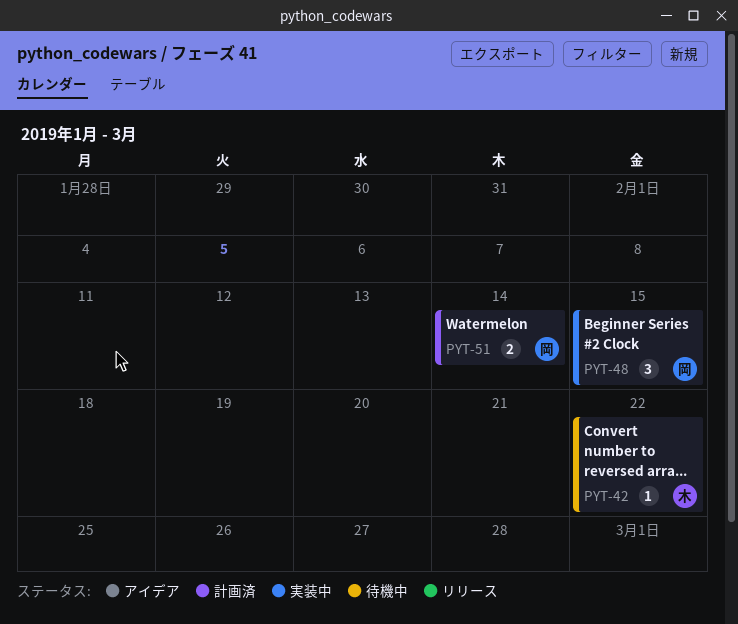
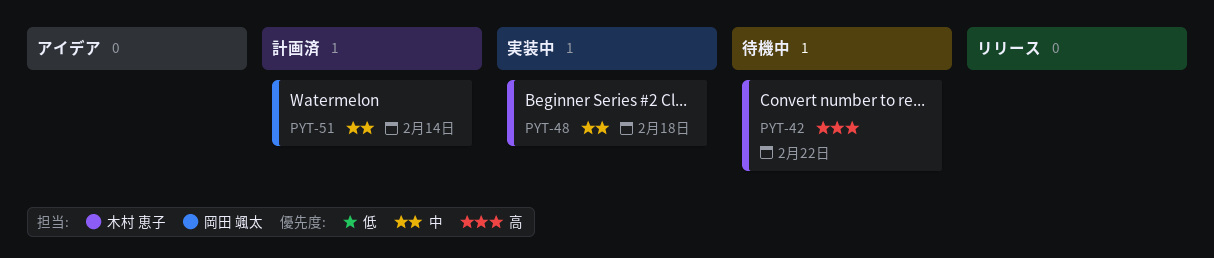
PYT-48, owner: 岡田 颯太 -> 木村 恵子
PYT-48, due: Feb 15 -> Feb 18

